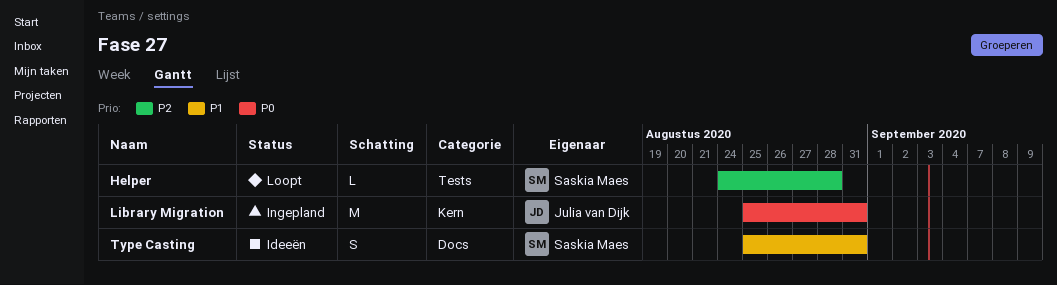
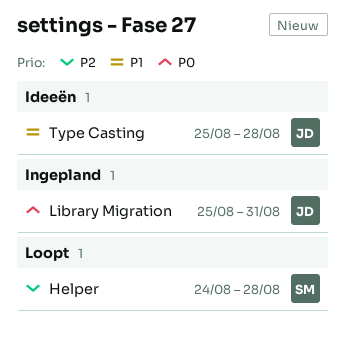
Type Casting, owner: Saskia Maes -> Julia van Dijk
Type Casting, due: Aug 31 -> Aug 28

